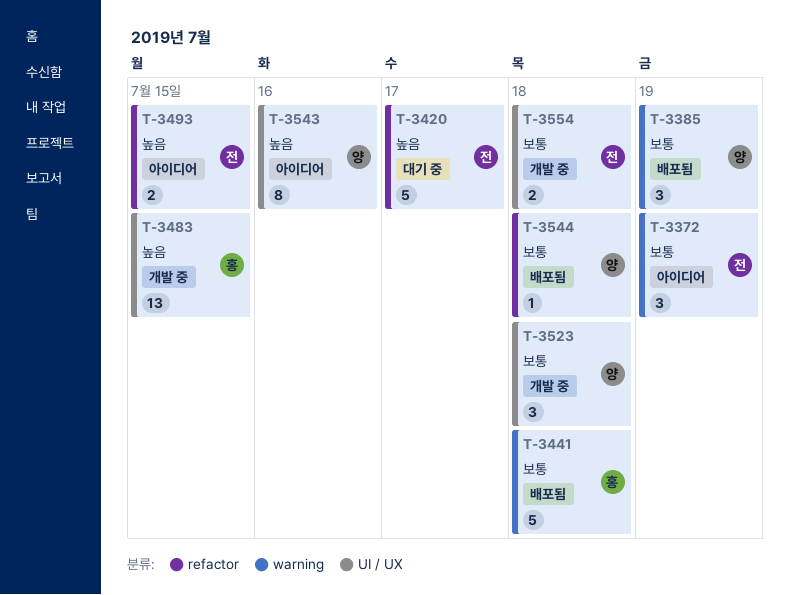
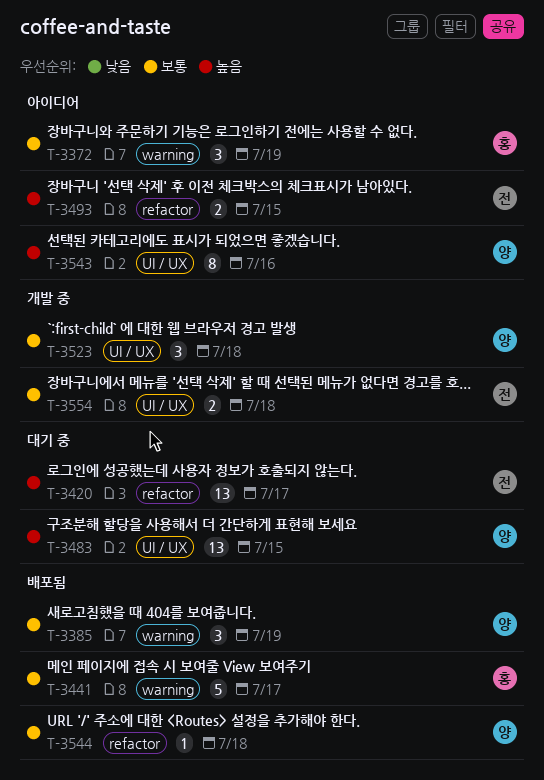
T-3372, owner: 전 -> 홍
T-3420, estimate: 5 -> 13
T-3441, due: Jul 18 -> Jul 17
T-3483, status: 개발 중 -> 대기 중
T-3483, owner: 홍 -> 양

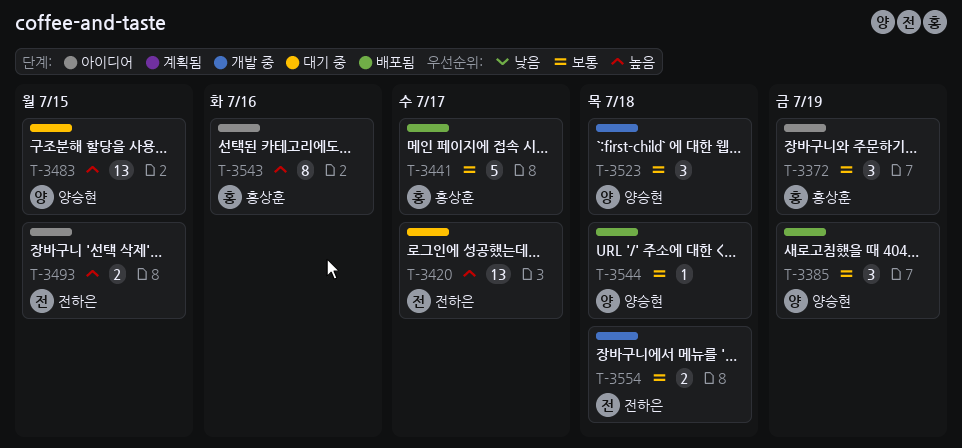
T-3543, owner: 양승현 -> 홍상훈

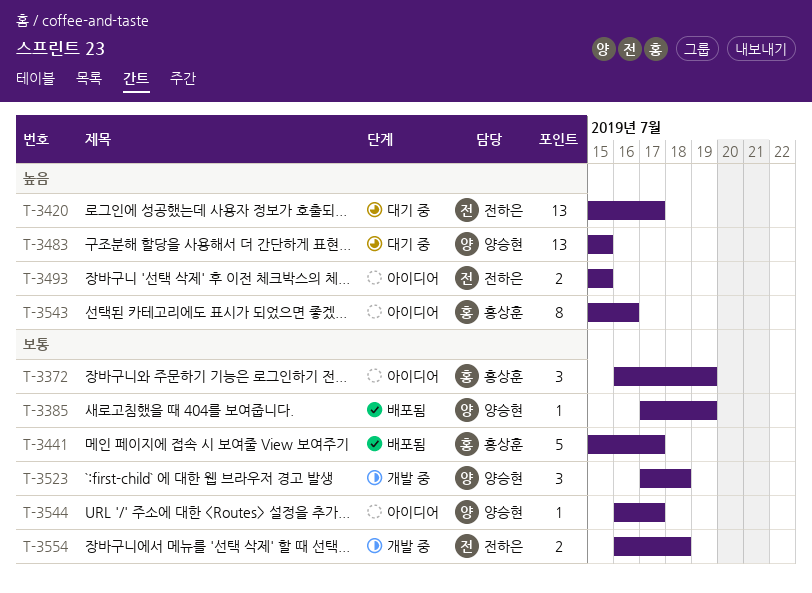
T-3385, estimate: 3 -> 1
T-3544, status: 배포됨 -> 아이디어
T-3544, due: Jul 18 -> Jul 17

